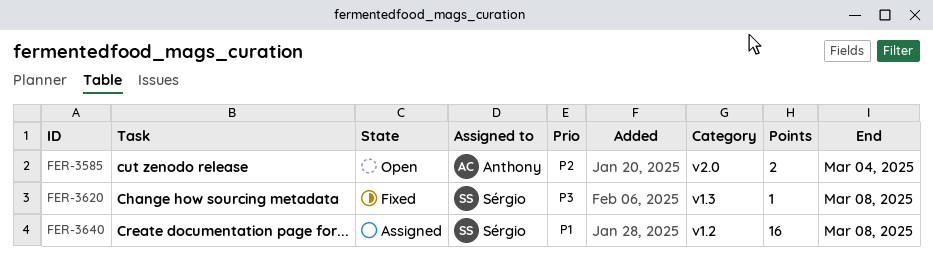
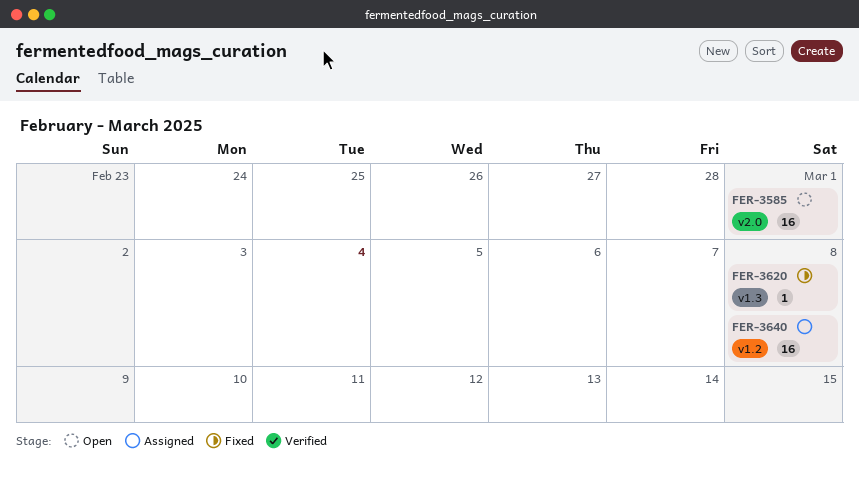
FER-3585, estimate: 2 -> 16
FER-3585, due: Mar 4 -> Mar 1

